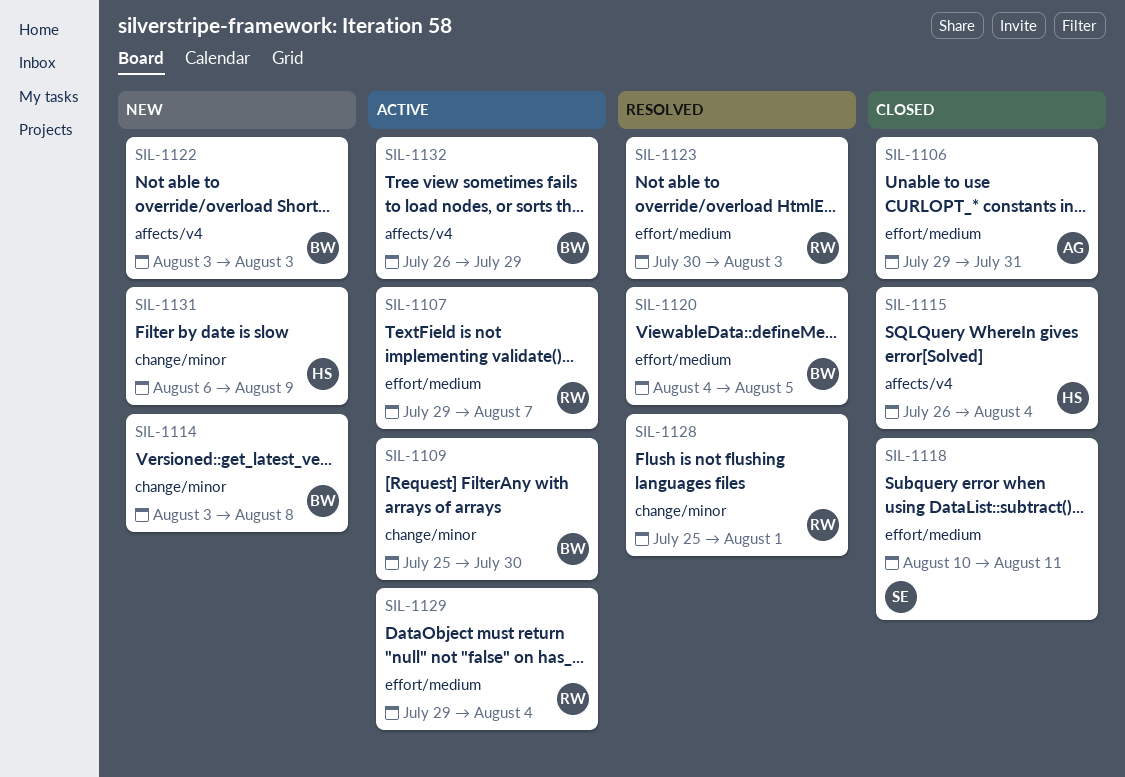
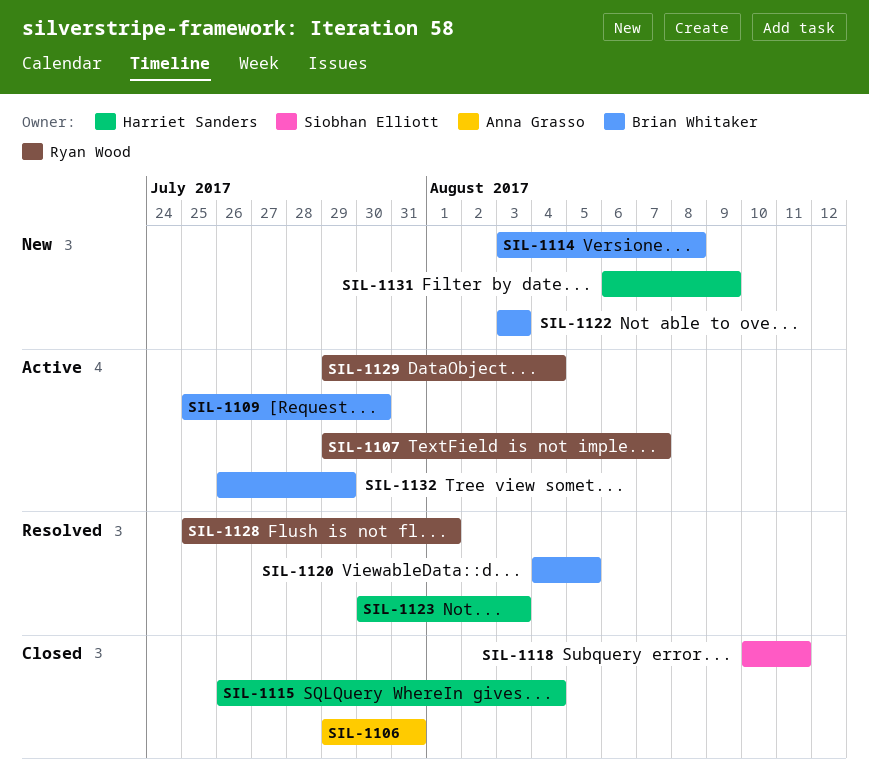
SIL-1123, owner: Ryan Wood -> Harriet Sanders

